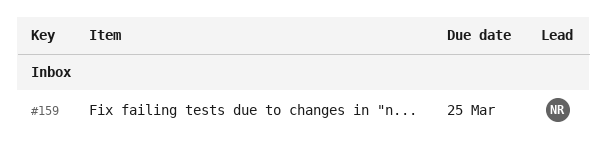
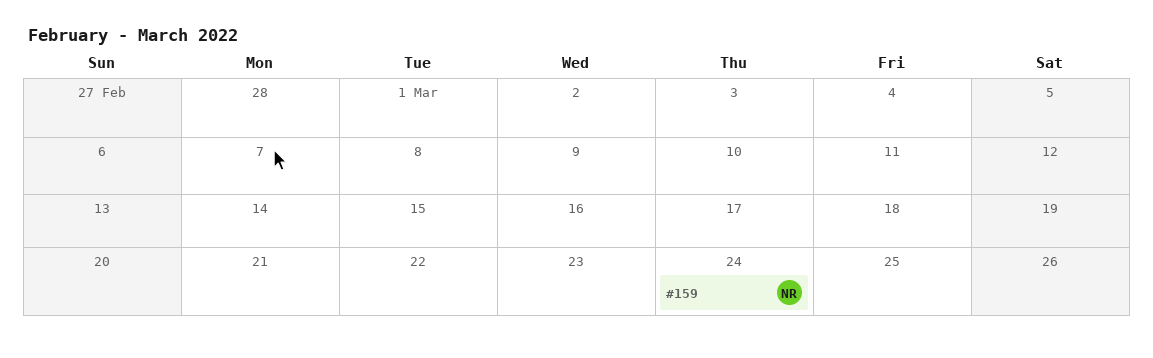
#159, due: Mar 25 -> Mar 24

